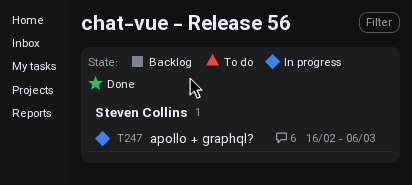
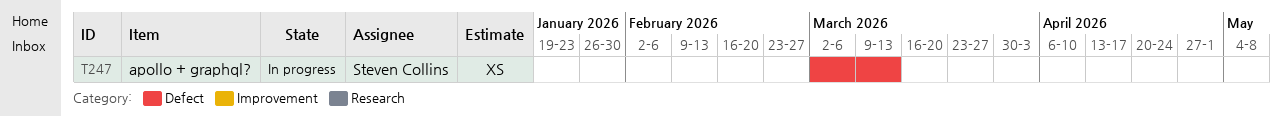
T247, start: Feb 16 -> Mar 2
T247, due: Mar 6 -> Mar 13

